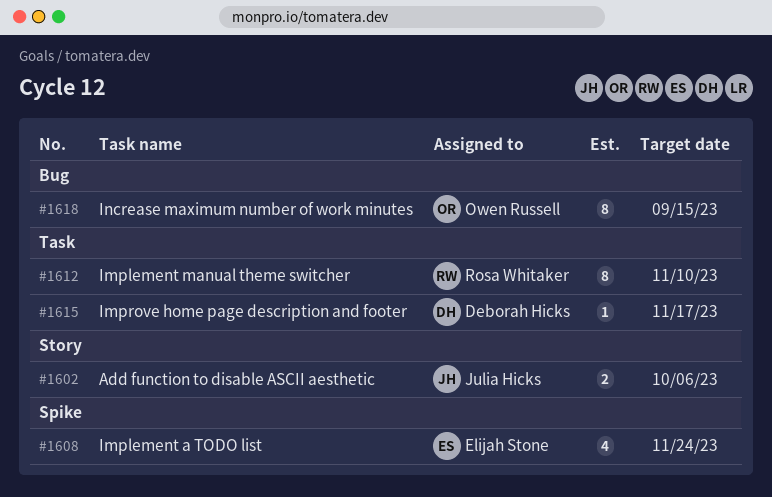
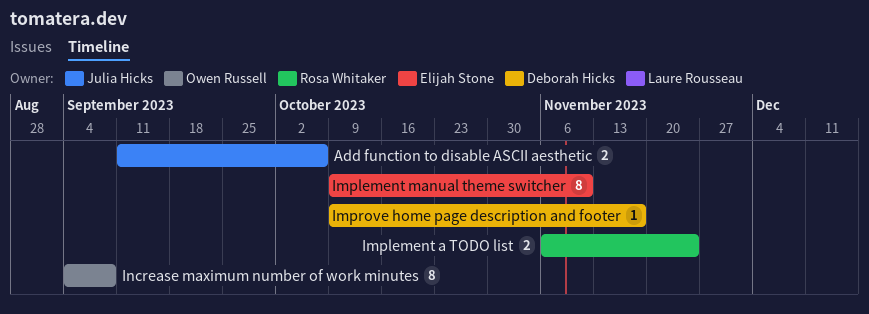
Implement a TODO list, owner: Elijah Stone -> Rosa Whitaker
Implement a TODO list, estimate: 4 -> 2
Implement manual theme switcher, owner: Rosa Whitaker -> Elijah Stone
Increase maximum number of work minutes, due: Sep 15 -> Sep 8

